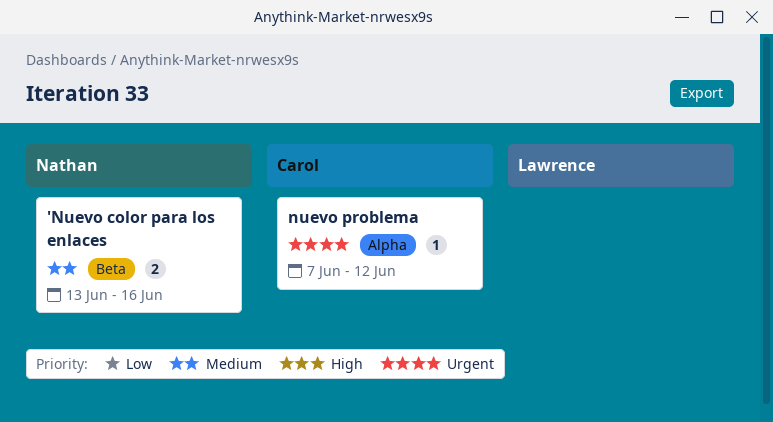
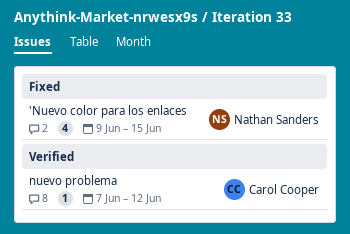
'Nuevo color para los enlaces, estimate: 2 -> 4
'Nuevo color para los enlaces, start: Jun 13 -> Jun 9
'Nuevo color para los enlaces, due: Jun 16 -> Jun 15

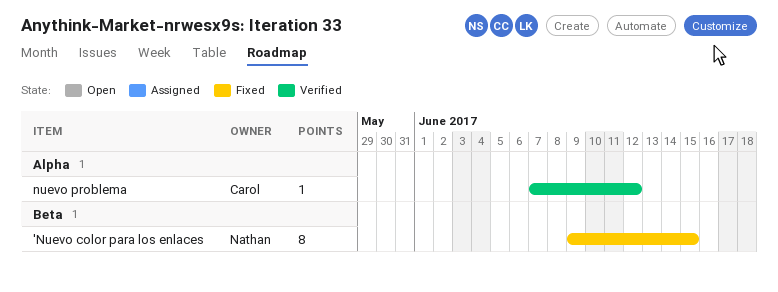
'Nuevo color para los enlaces, estimate: 4 -> 8

